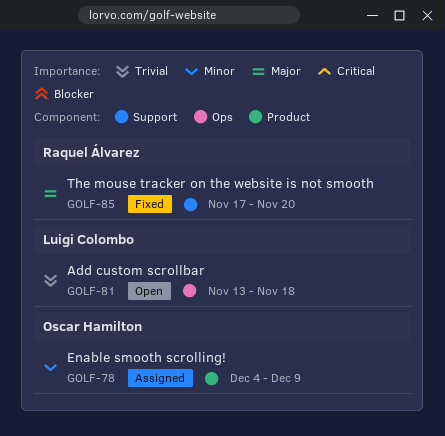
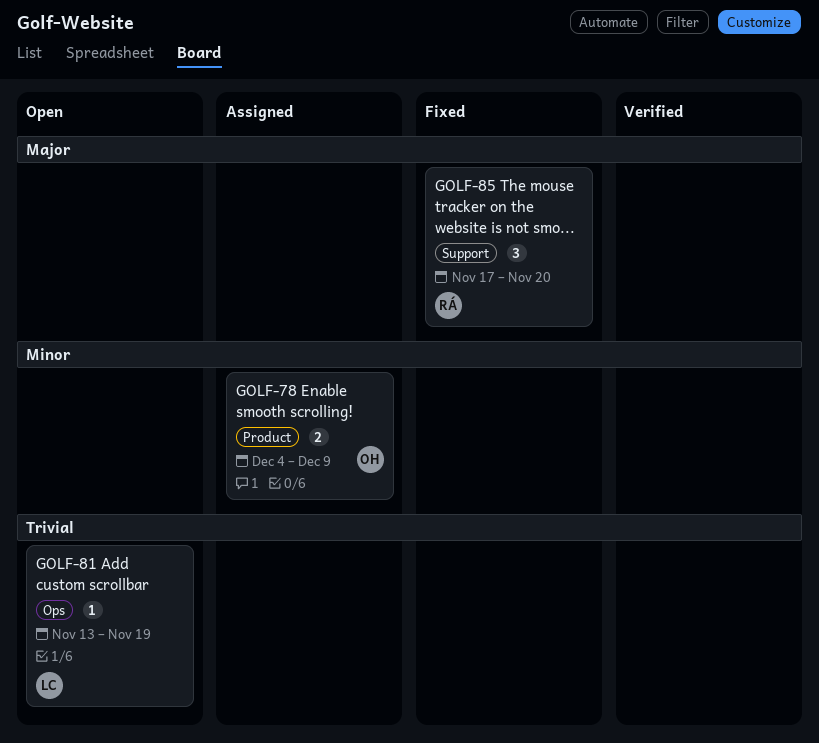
GOLF-81, due: Nov 18 -> Nov 19

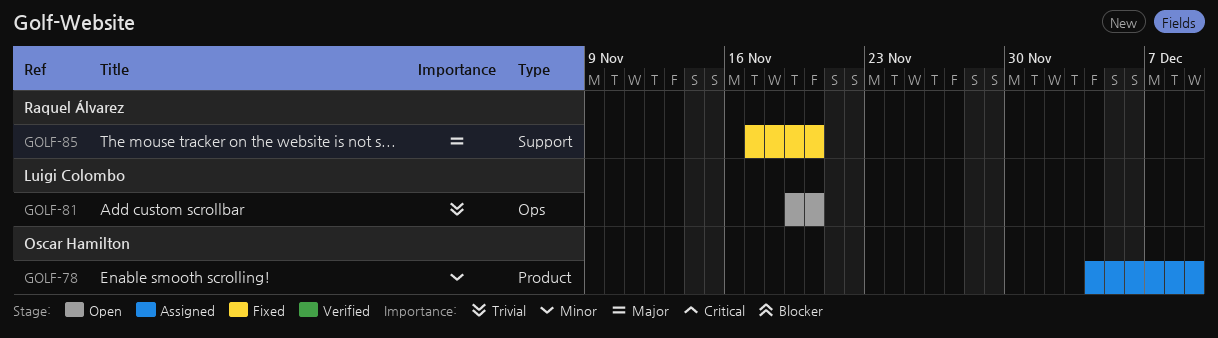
GOLF-81, start: Nov 13 -> Nov 19
GOLF-81, due: Nov 19 -> Nov 20

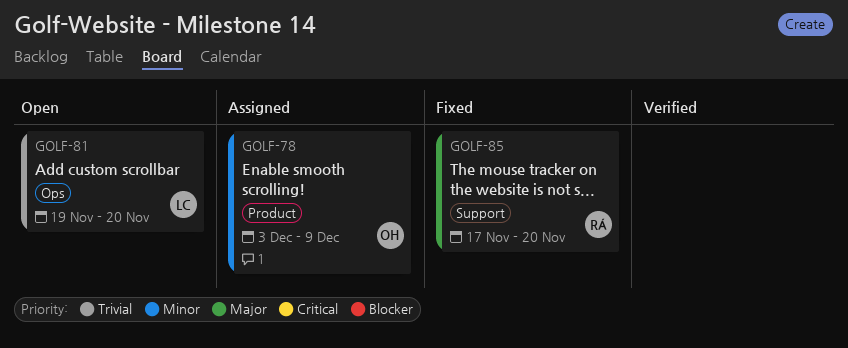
GOLF-78, start: Dec 4 -> Dec 3

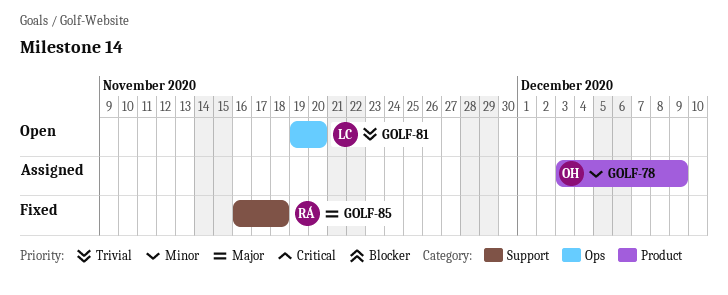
GOLF-85, start: Nov 17 -> Nov 16
GOLF-85, due: Nov 20 -> Nov 18

